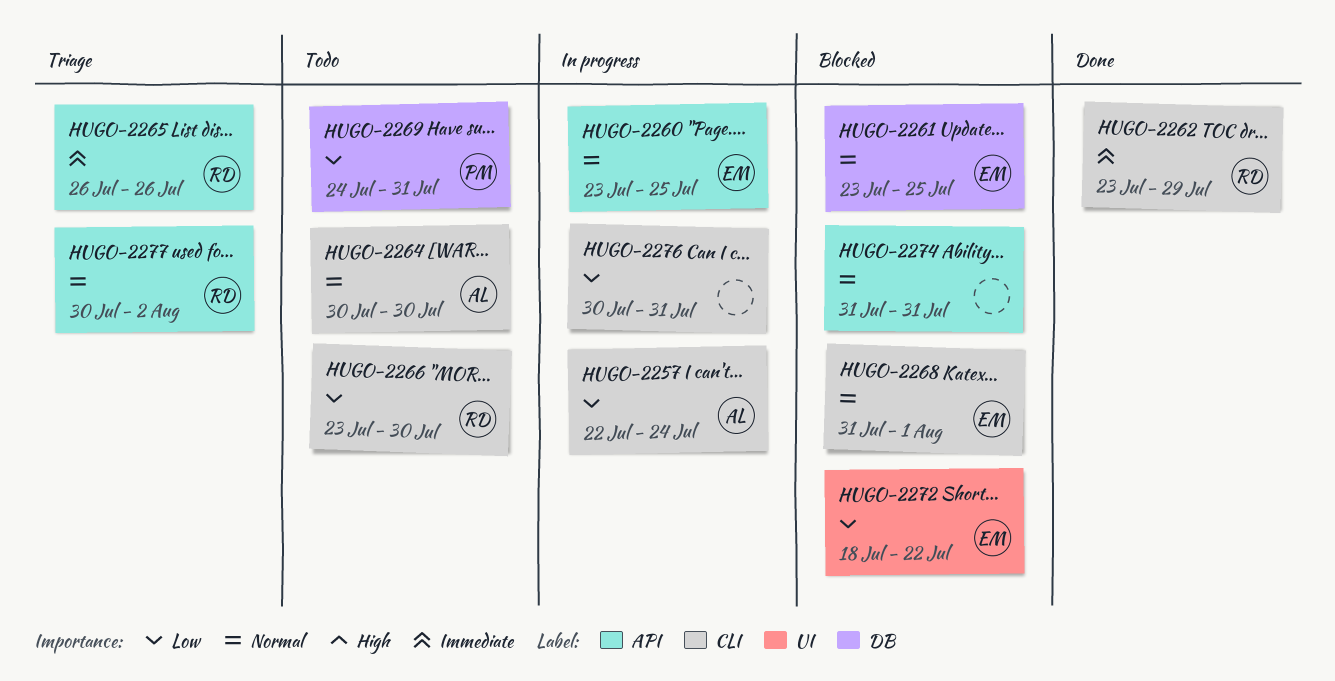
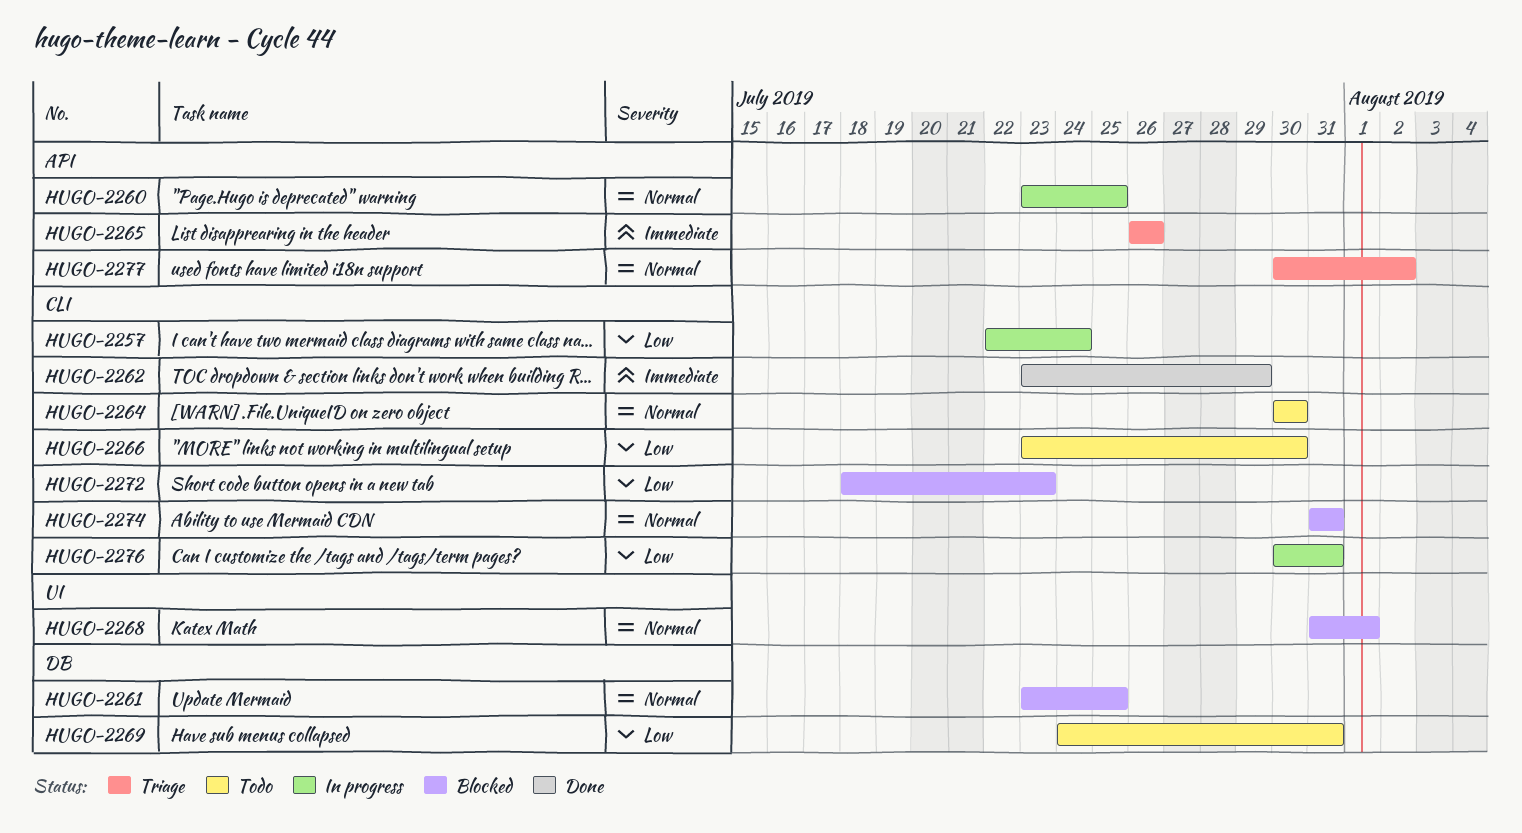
HUGO-2268, label: CLI -> UI
HUGO-2272, label: UI -> CLI
HUGO-2272, due: Jul 22 -> Jul 23
HUGO-2274, label: API -> CLI

